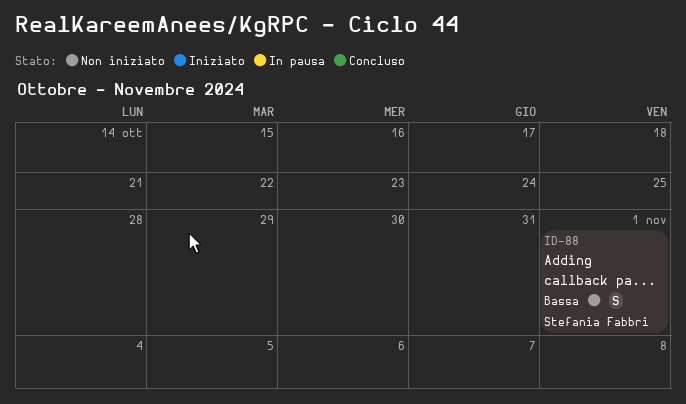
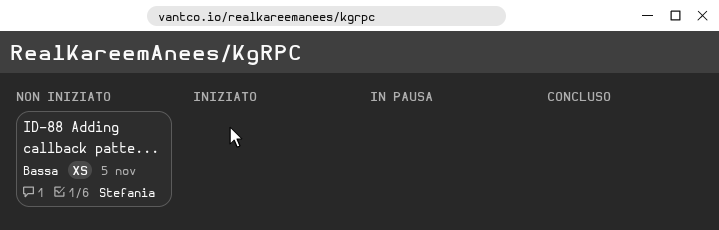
ID-88, estimate: S -> XS
ID-88, due: Nov 1 -> Nov 5

